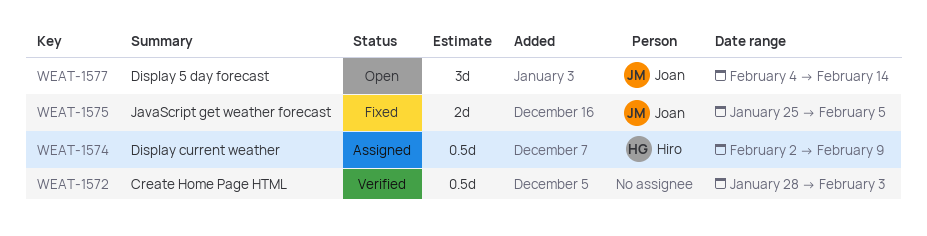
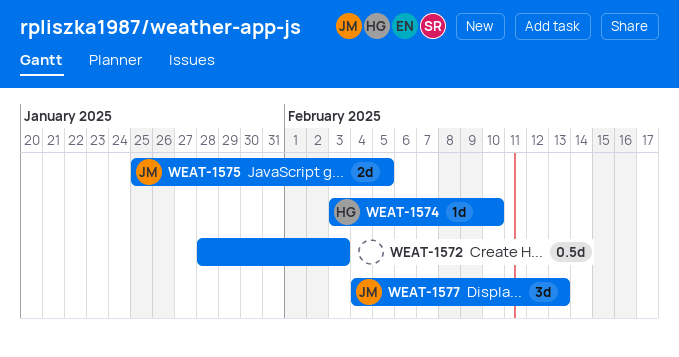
WEAT-1574, estimate: 0.5d -> 1d
WEAT-1574, start: Feb 2 -> Feb 3
WEAT-1574, due: Feb 9 -> Feb 10
WEAT-1577, due: Feb 14 -> Feb 13

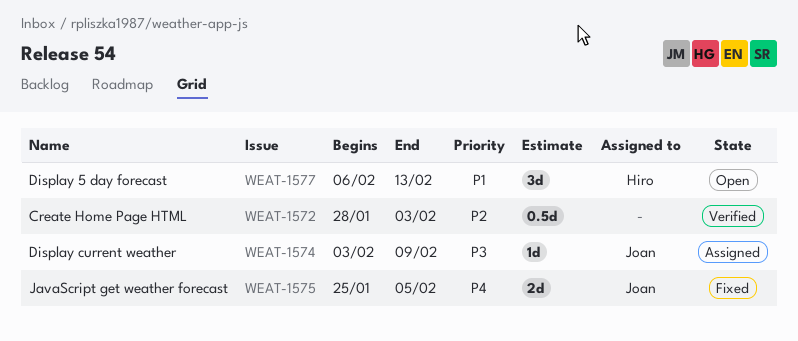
WEAT-1574, owner: Hiro -> Joan
WEAT-1574, due: Feb 10 -> Feb 9
WEAT-1577, owner: Joan -> Hiro
WEAT-1577, start: Feb 4 -> Feb 6

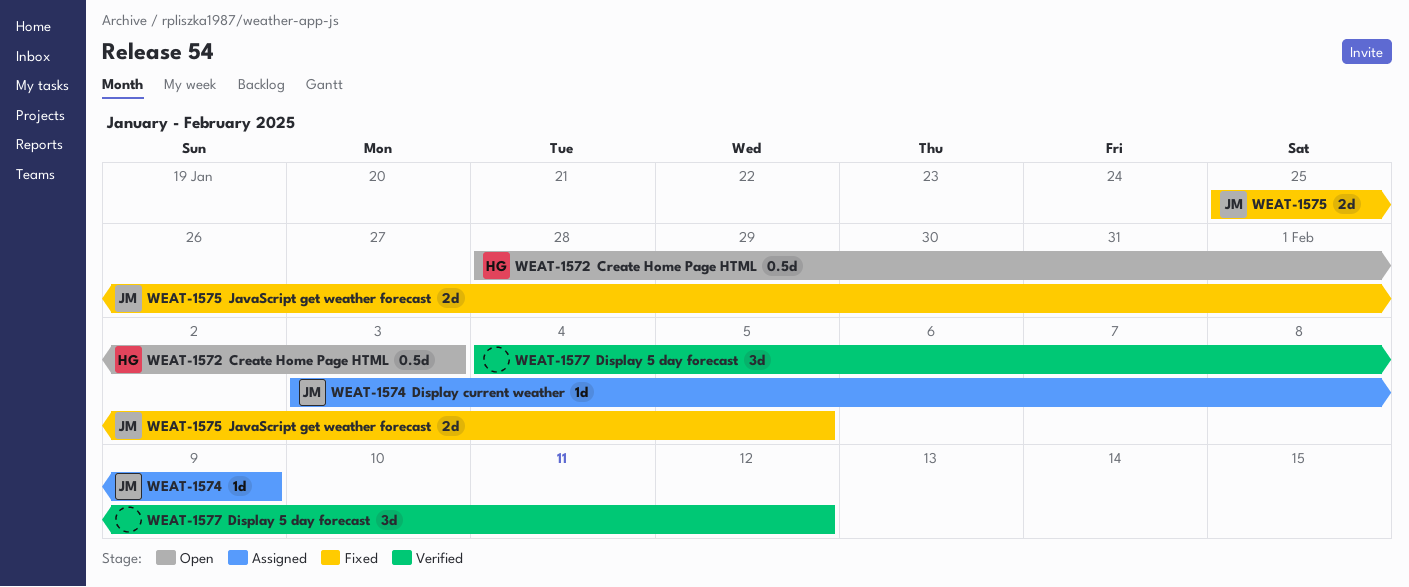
WEAT-1572, status: Verified -> Open
WEAT-1572, owner: none -> Hiro
WEAT-1577, status: Open -> Verified
WEAT-1577, owner: Hiro -> none
WEAT-1577, start: Feb 6 -> Feb 4
WEAT-1577, due: Feb 13 -> Feb 12

